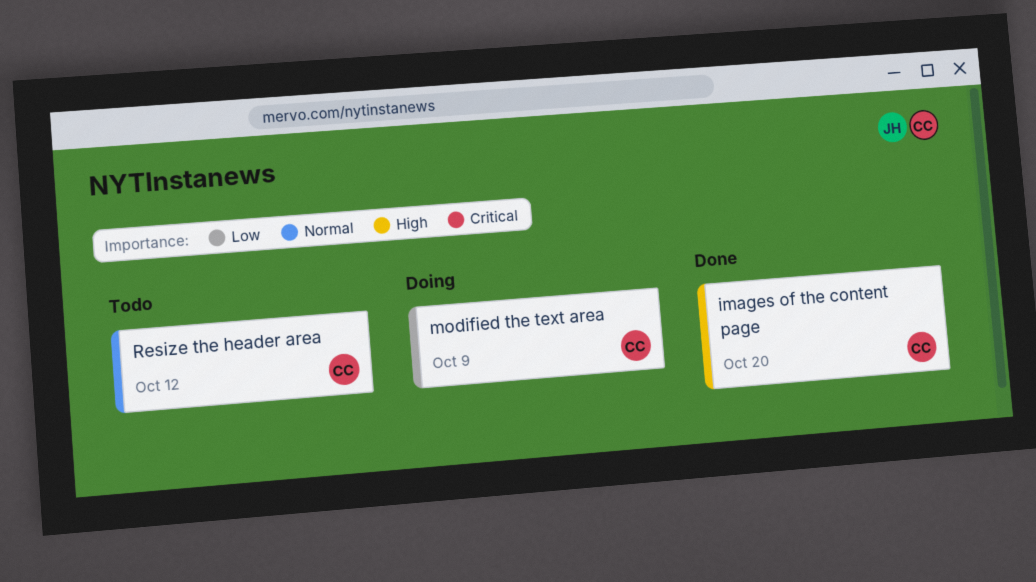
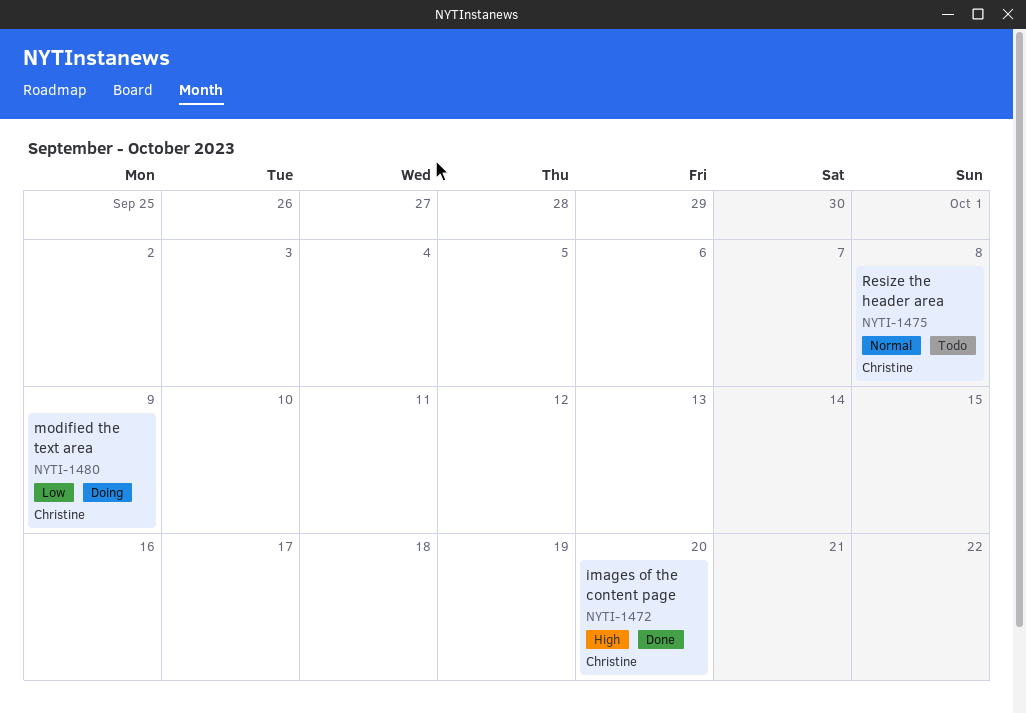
Resize the header area, due: Oct 12 -> Oct 8

